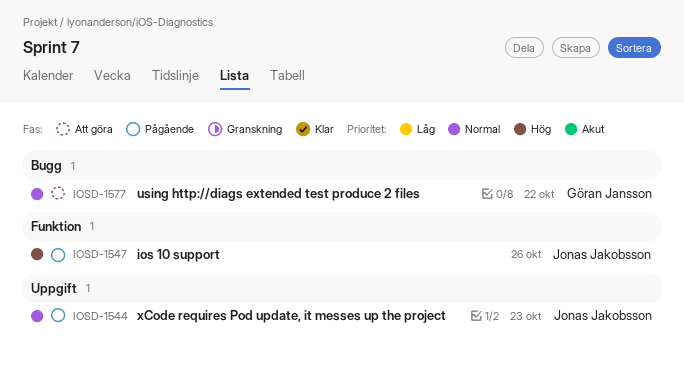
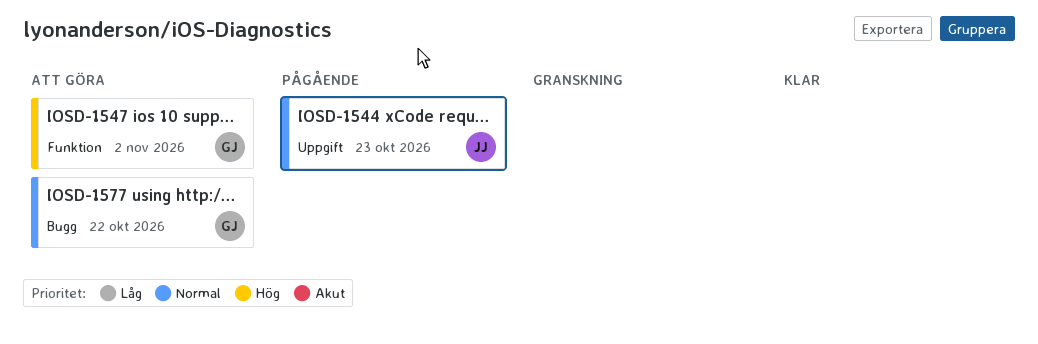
IOSD-1547, status: Pågående -> Att göra
IOSD-1547, owner: Jonas Jakobsson -> Göran Jansson
IOSD-1547, due: Oct 26 -> Nov 2

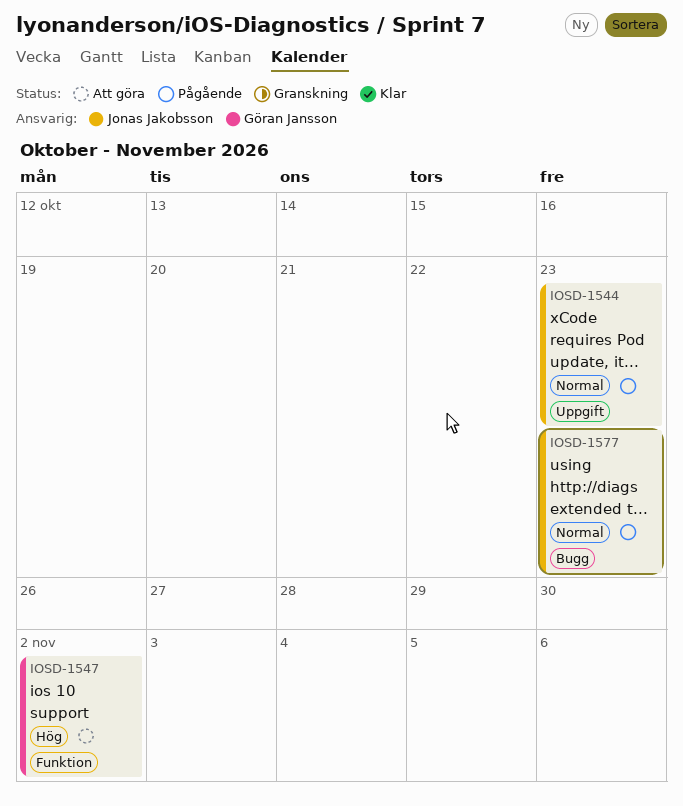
IOSD-1577, status: Att göra -> Pågående
IOSD-1577, owner: Göran Jansson -> Jonas Jakobsson
IOSD-1577, due: Oct 22 -> Oct 23

